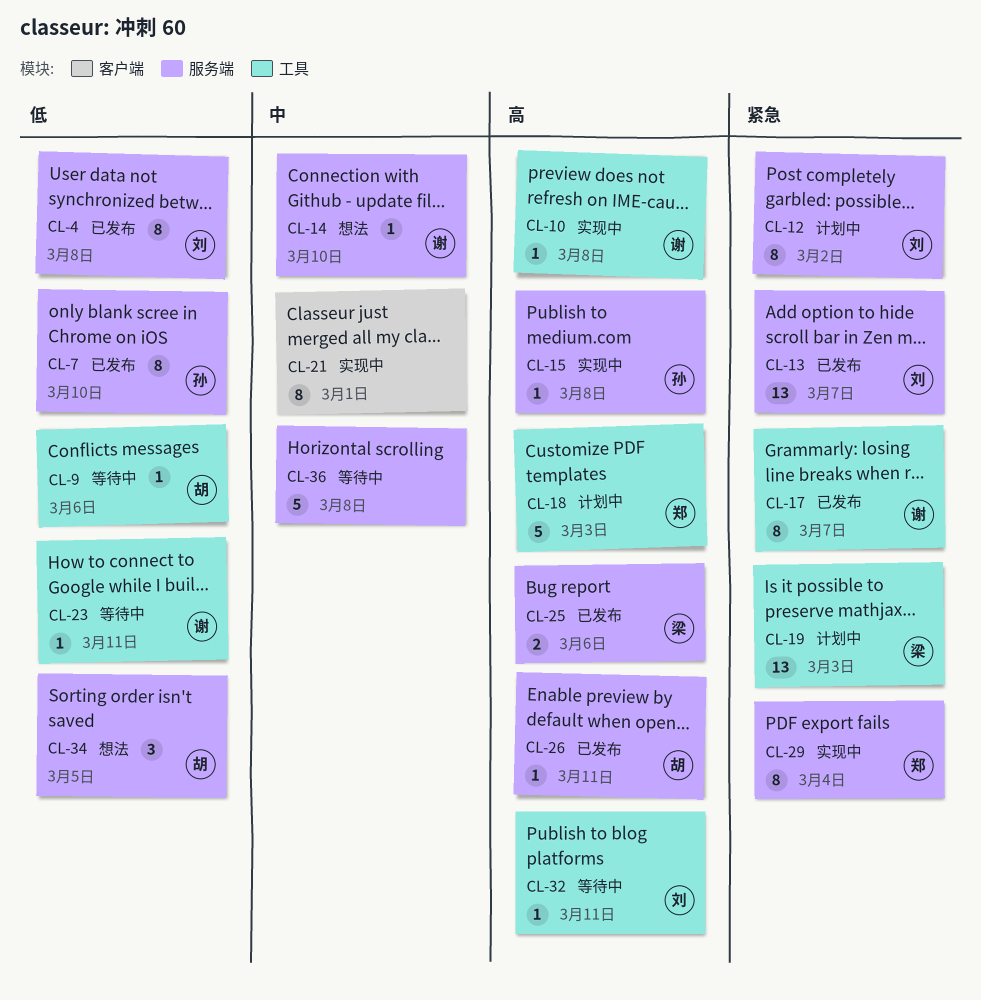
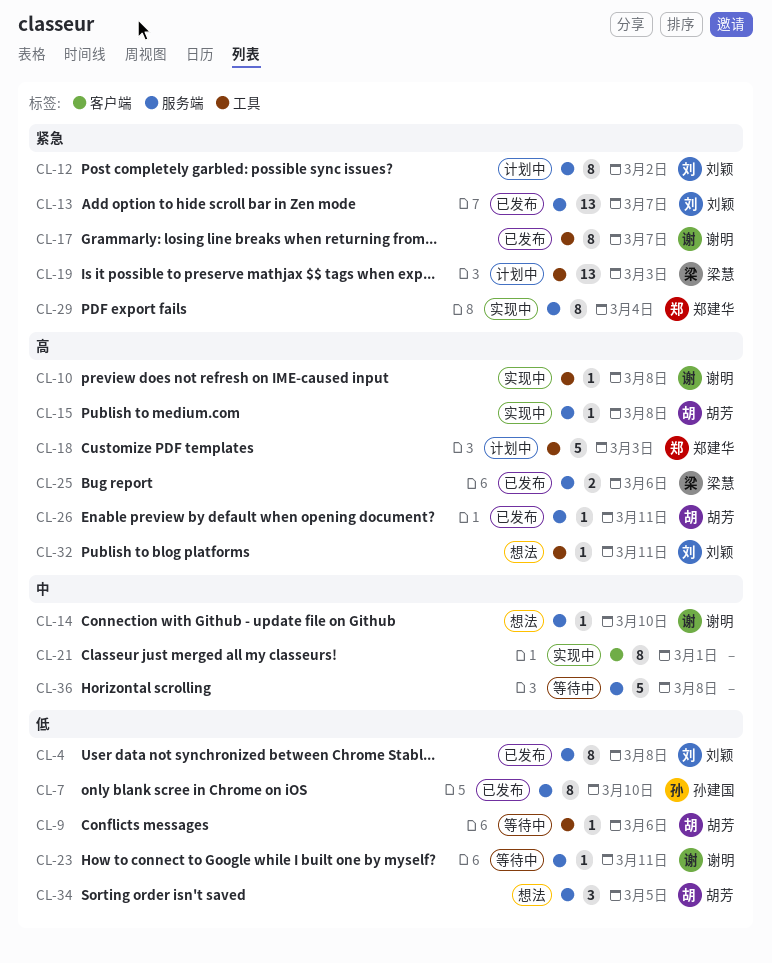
CL-15, owner: 孙建国 -> 胡芳
CL-23, label: 工具 -> 服务端
CL-32, status: 等待中 -> 想法

